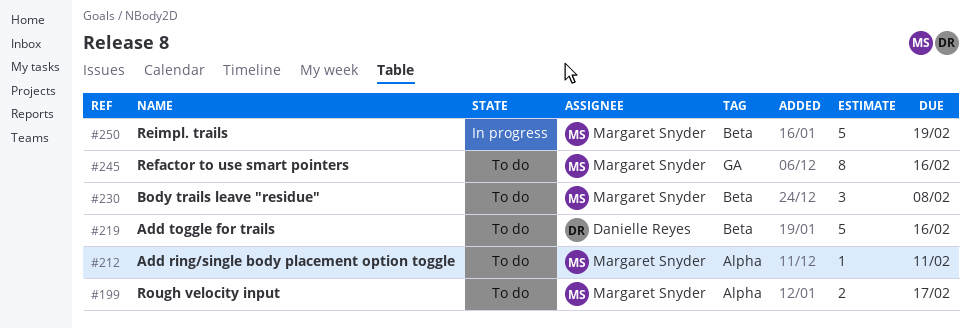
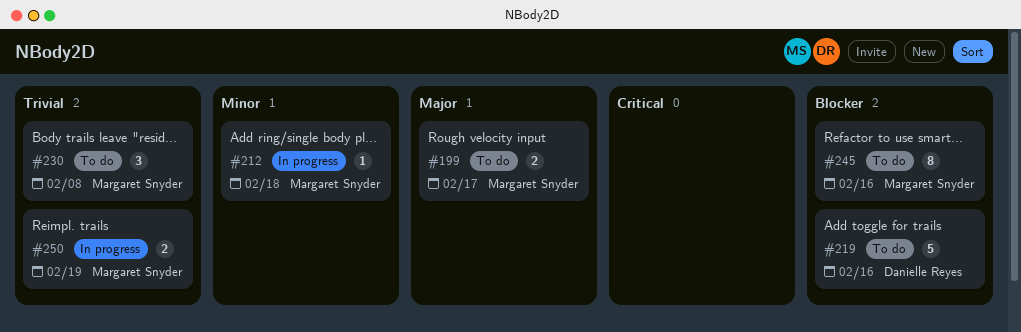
#212, status: To do -> In progress
#212, due: Feb 11 -> Feb 18
#250, estimate: 5 -> 2

